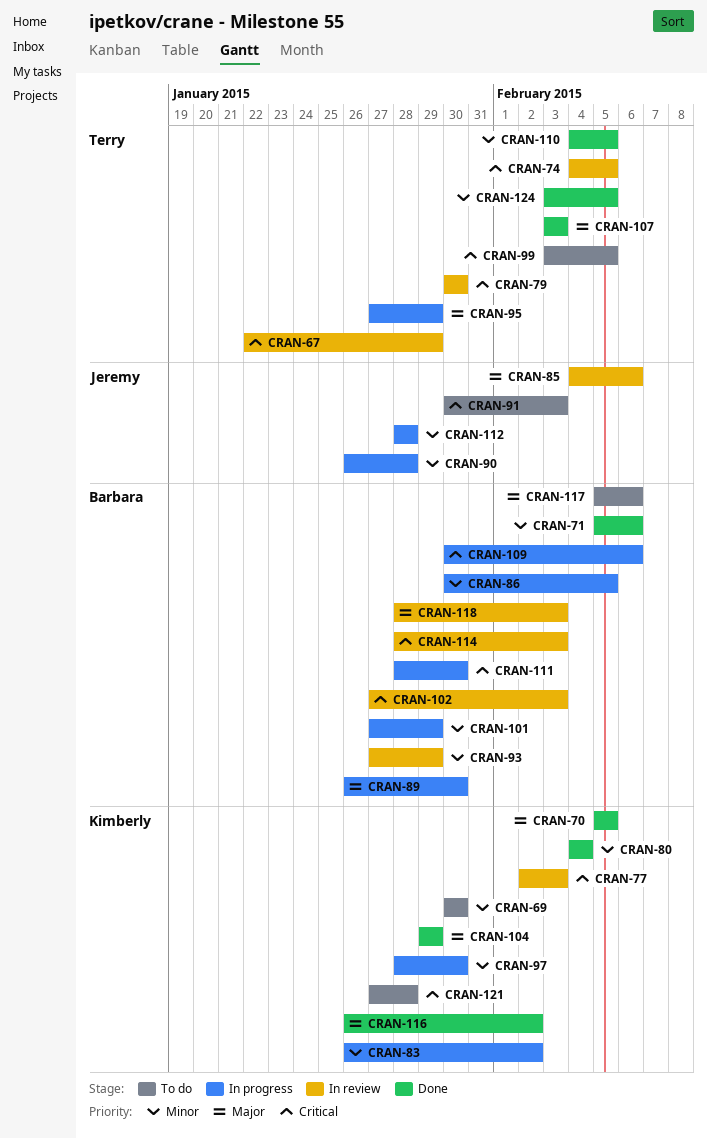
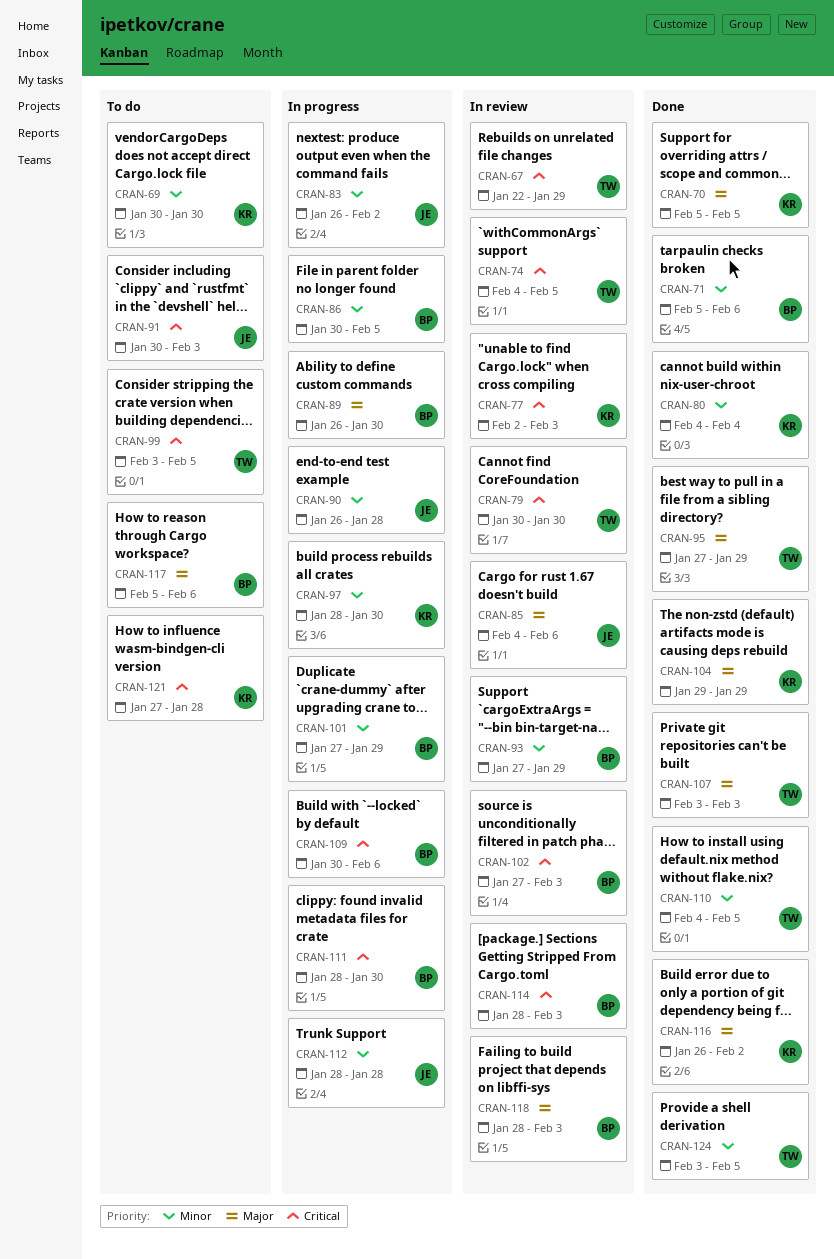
CRAN-83, owner: Kimberly -> Jeremy
CRAN-95, status: In progress -> Done

